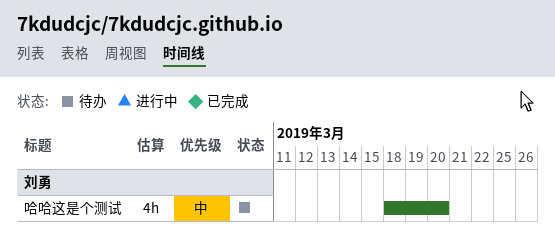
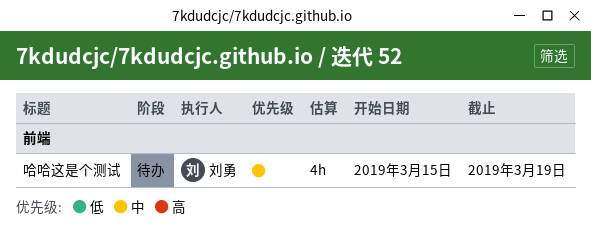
哈哈这是个测试, start: Mar 18 -> Mar 15
哈哈这是个测试, due: Mar 20 -> Mar 19

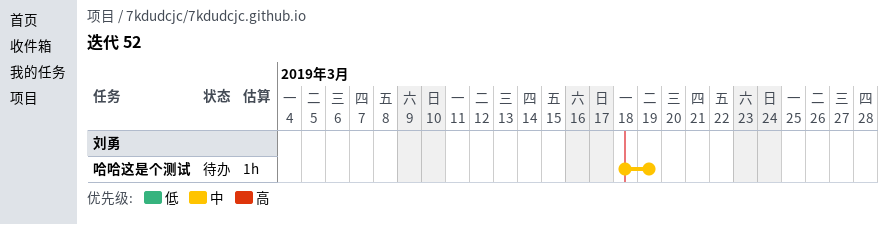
哈哈这是个测试, estimate: 4h -> 1h
哈哈这是个测试, start: Mar 15 -> Mar 18

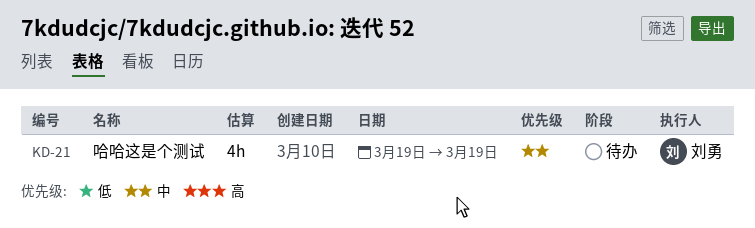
哈哈这是个测试, estimate: 1h -> 4h
哈哈这是个测试, start: Mar 18 -> Mar 19

